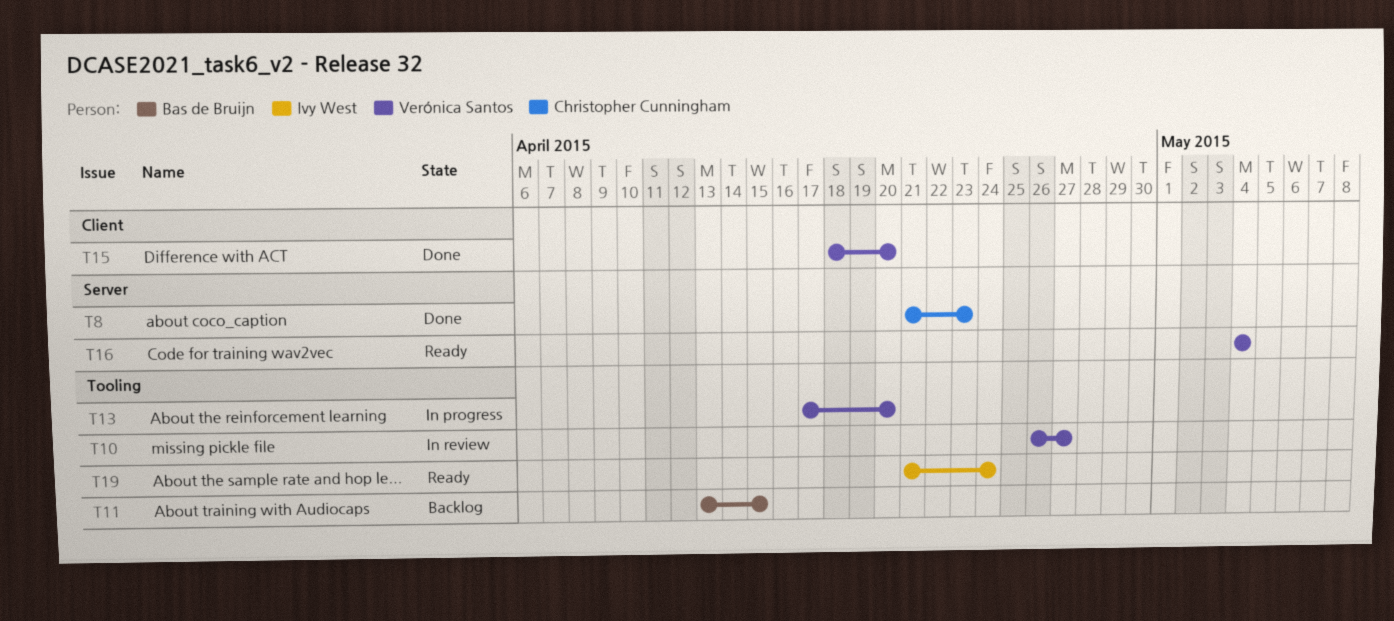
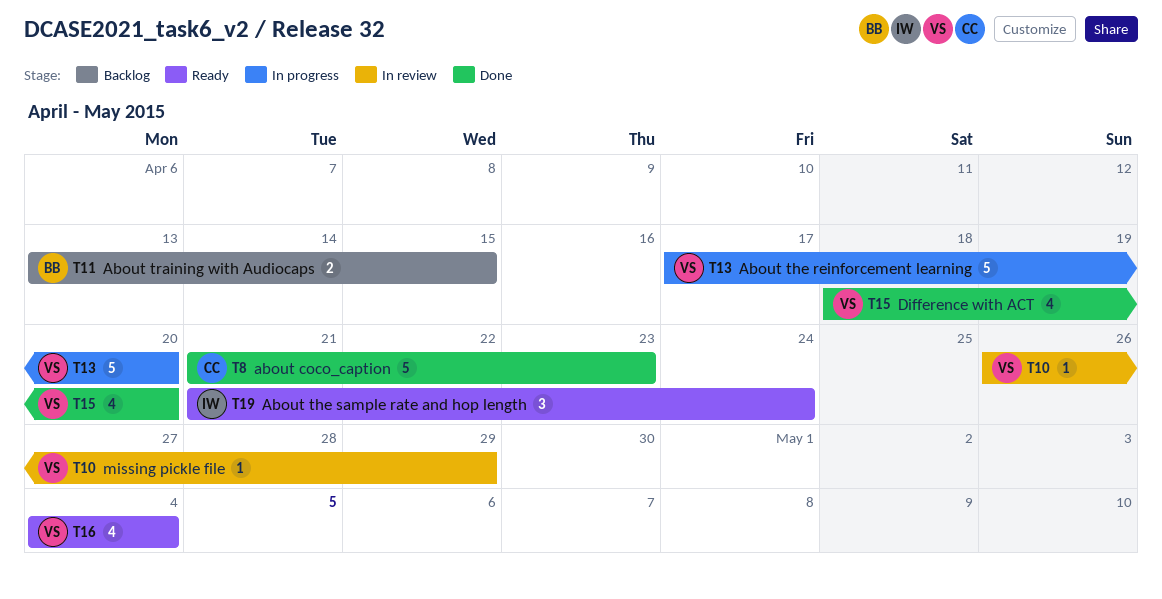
T10, due: Apr 27 -> Apr 29

